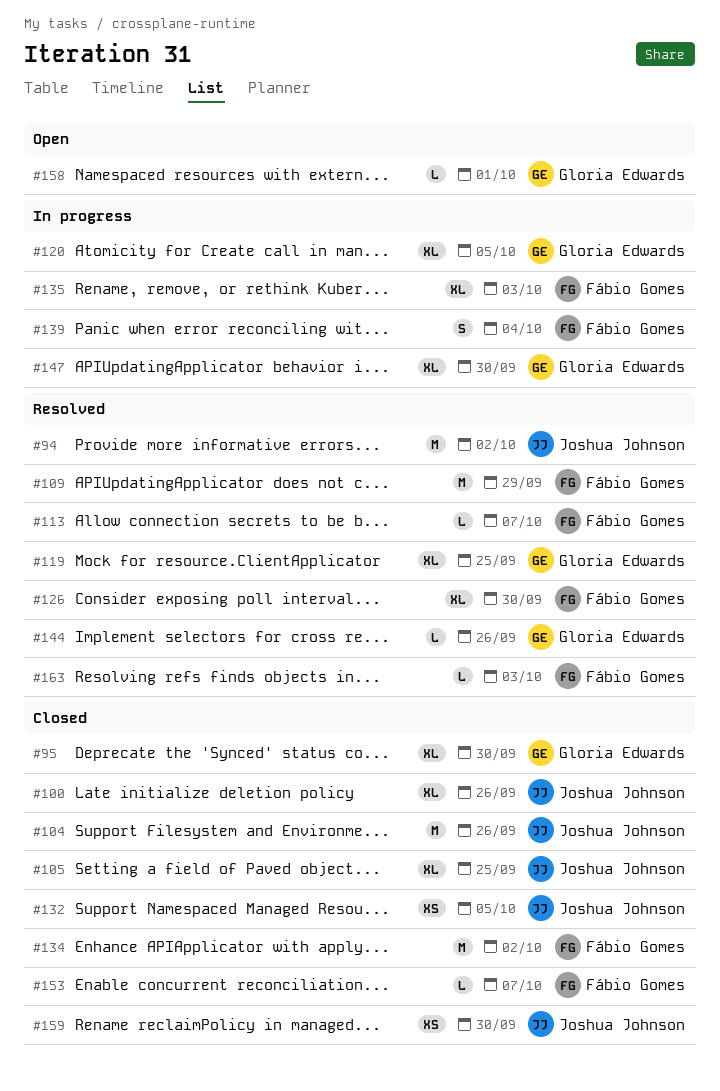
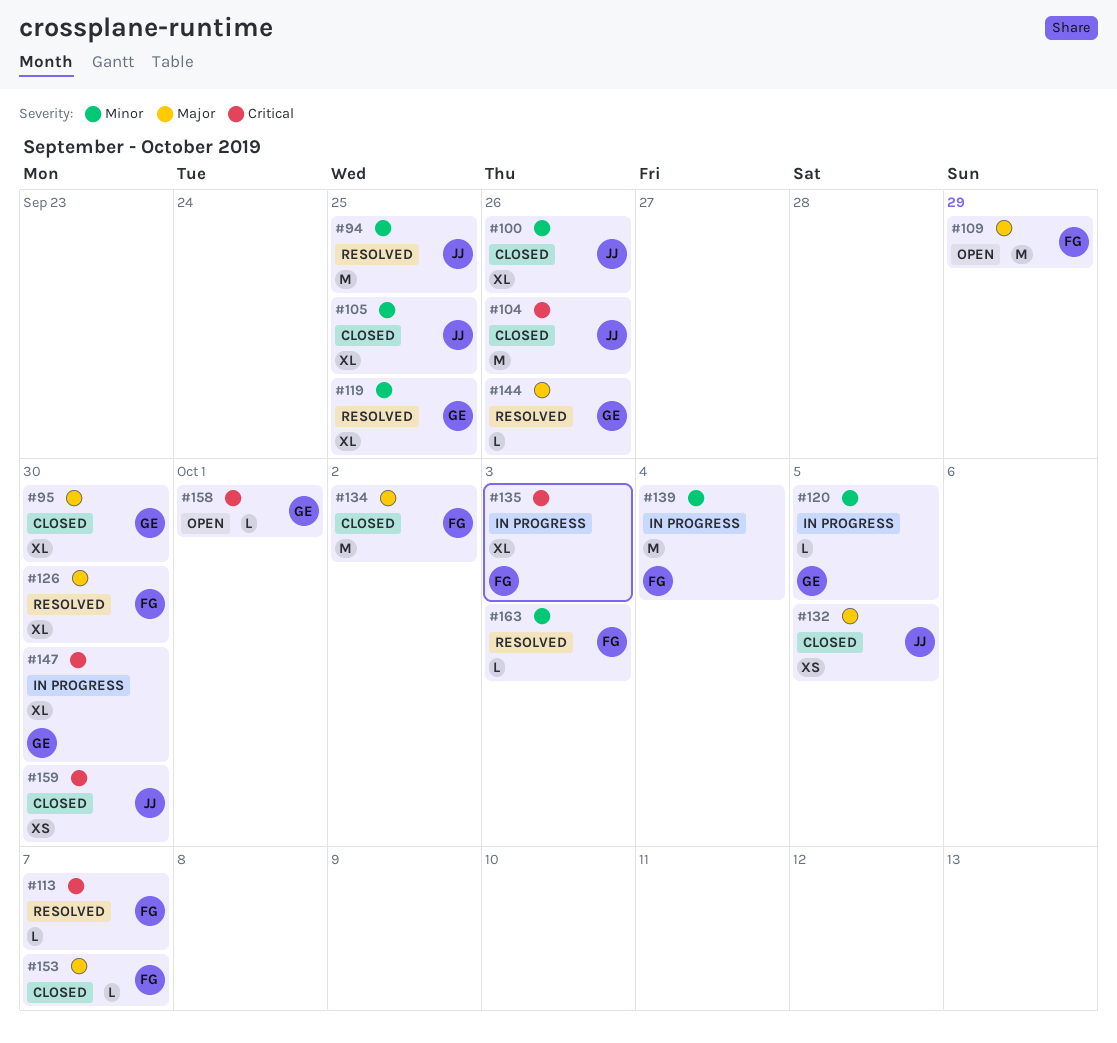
#94, due: Oct 2 -> Sep 25
#109, status: Resolved -> Open
#120, estimate: XL -> L
#139, estimate: S -> M

